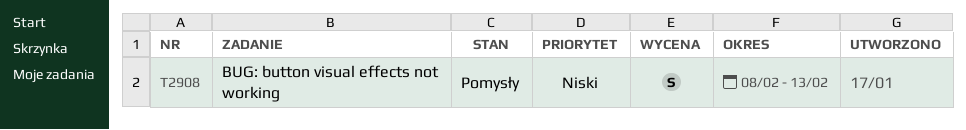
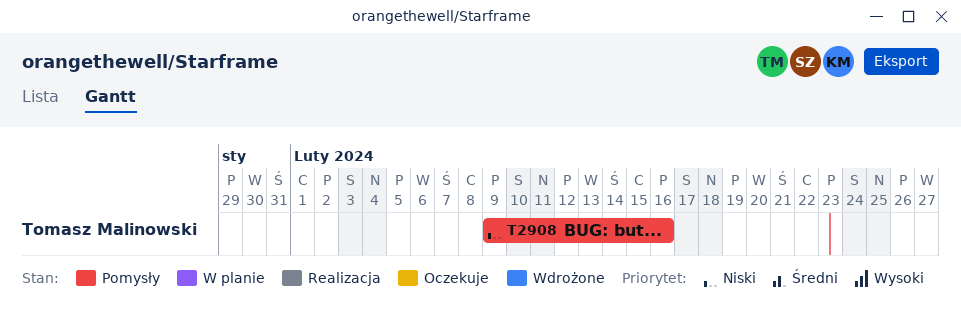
T2908, start: Feb 8 -> Feb 9
T2908, due: Feb 13 -> Feb 16

